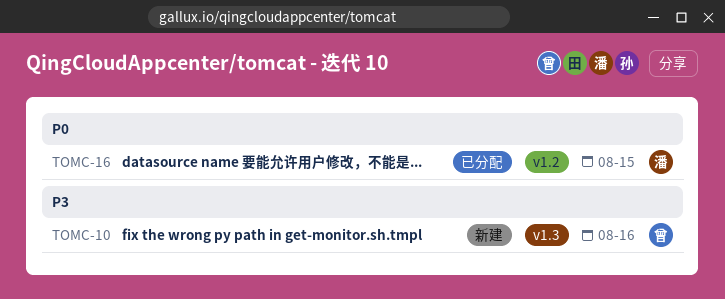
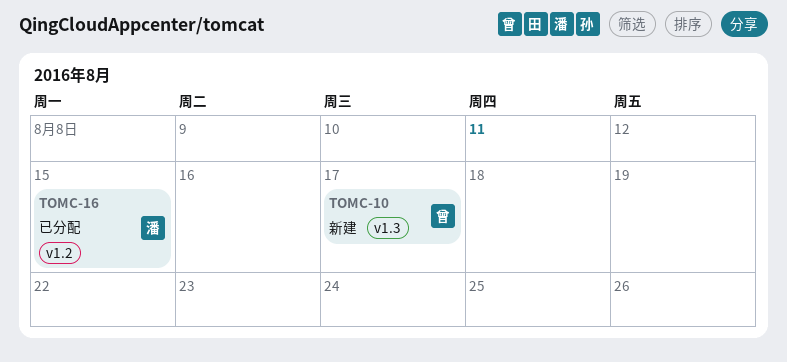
TOMC-10, due: Aug 16 -> Aug 17

